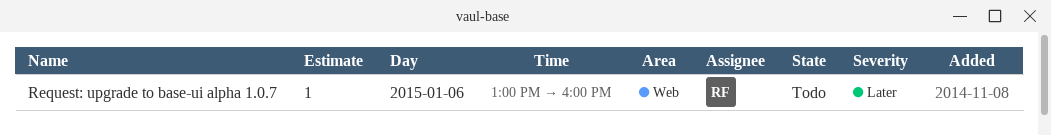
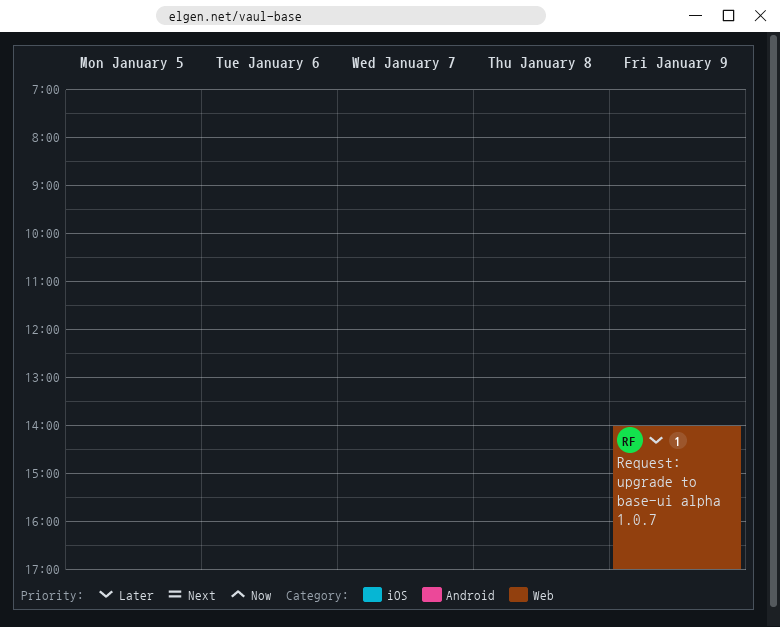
Request: upgrade to base-ui alpha 1.0.7, day: Jan 6 -> Jan 9
Request: upgrade to base-ui alpha 1.0.7, begins: 13:00 -> 14:00
Request: upgrade to base-ui alpha 1.0.7, ends: 16:00 -> 17:00

